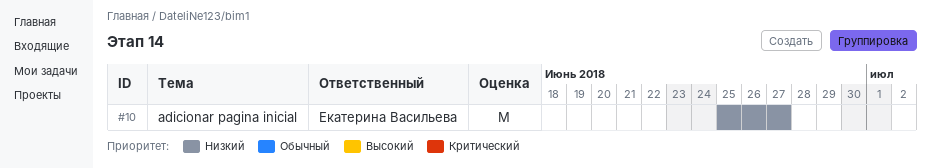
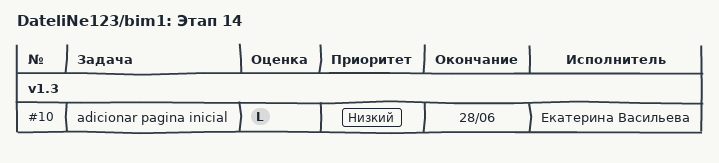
#10, estimate: M -> L
#10, due: Jun 27 -> Jun 28

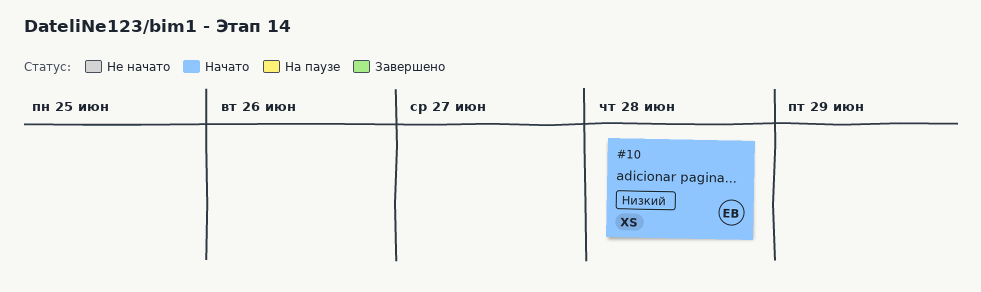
#10, estimate: L -> XS

